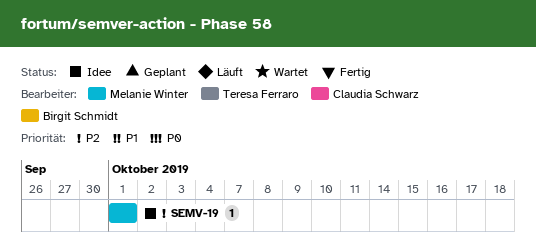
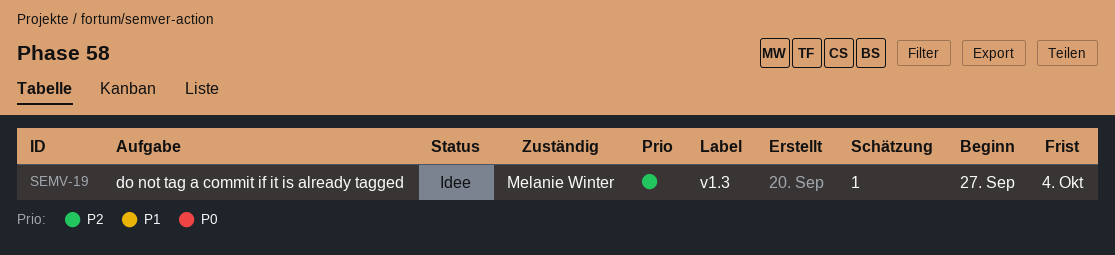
SEMV-19, start: Oct 1 -> Sep 27
SEMV-19, due: Oct 1 -> Oct 4

